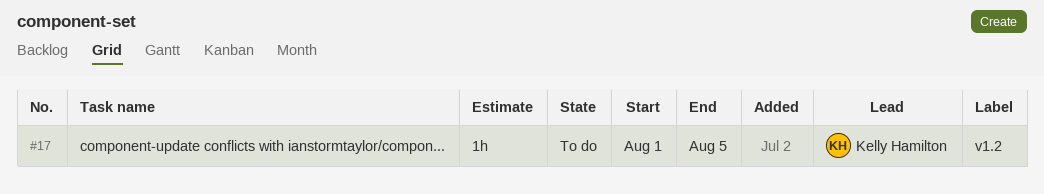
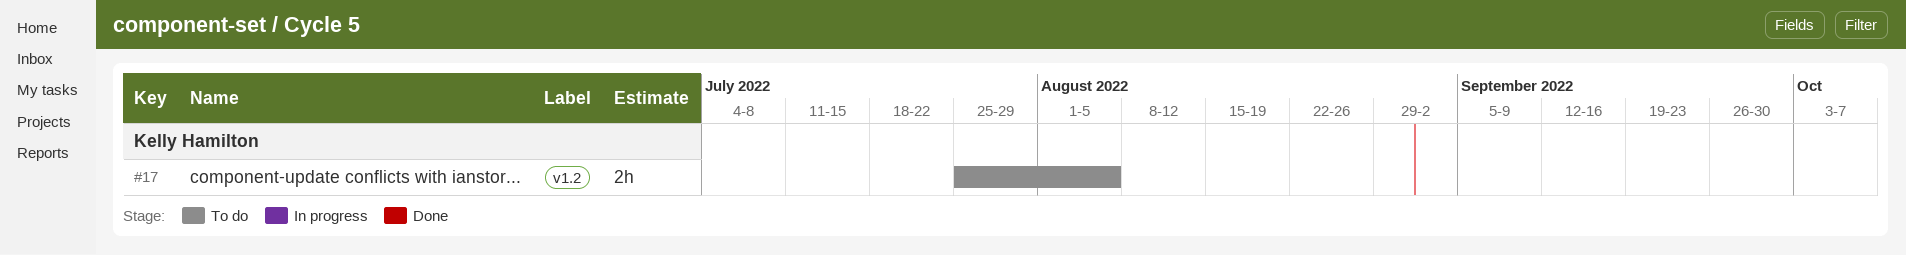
#17, estimate: 1h -> 2h
#17, start: Aug 1 -> Jul 25

